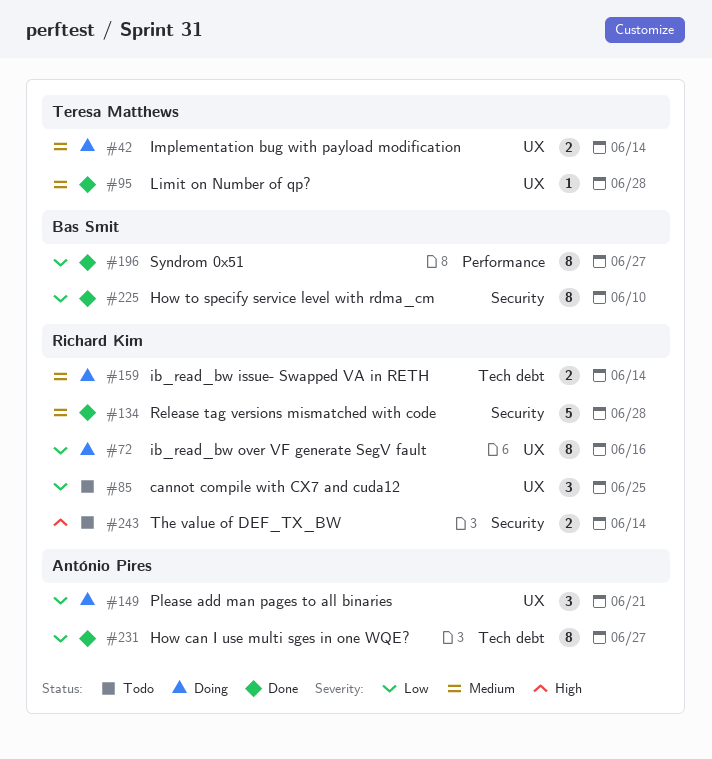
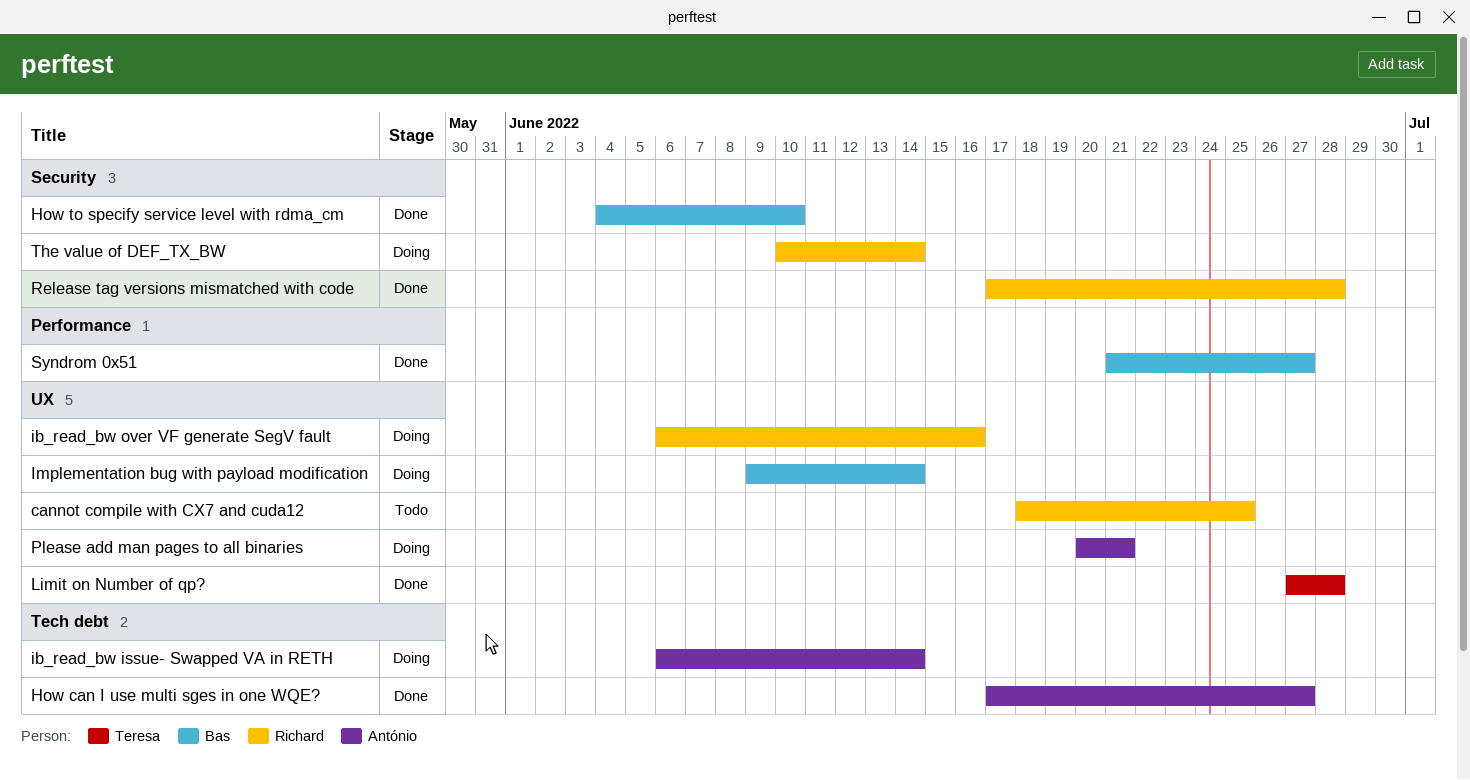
ib_read_bw issue- Swapped VA in RETH, owner: Richard Kim -> António Pires
Implementation bug with payload modification, owner: Teresa Matthews -> Bas Smit
The value of DEF_TX_BW, status: Todo -> Doing

